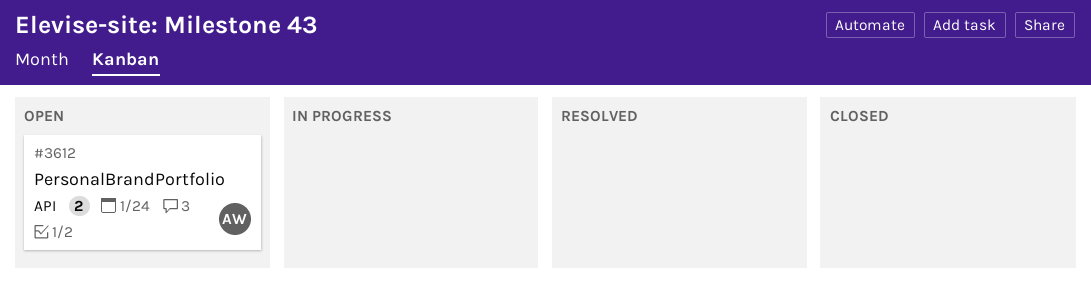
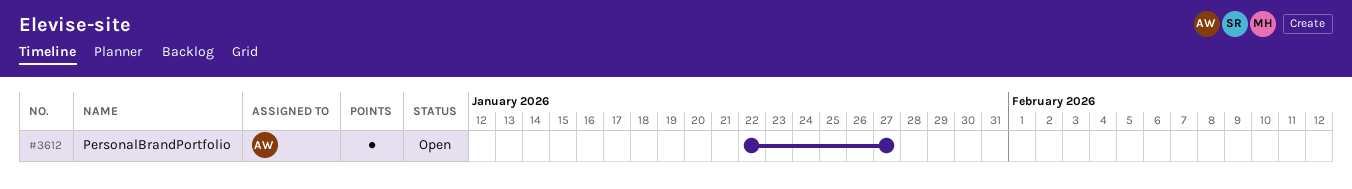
#3612, estimate: 2 -> 1
#3612, due: Jan 24 -> Jan 27

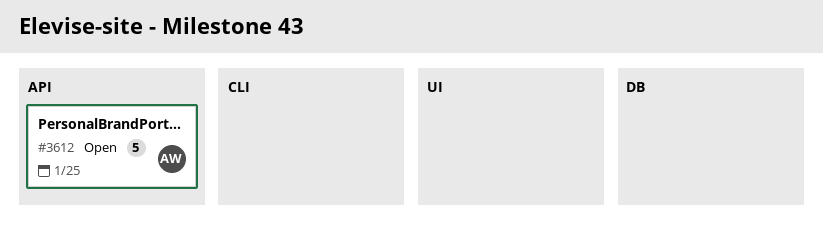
#3612, estimate: 1 -> 5
#3612, due: Jan 27 -> Jan 25

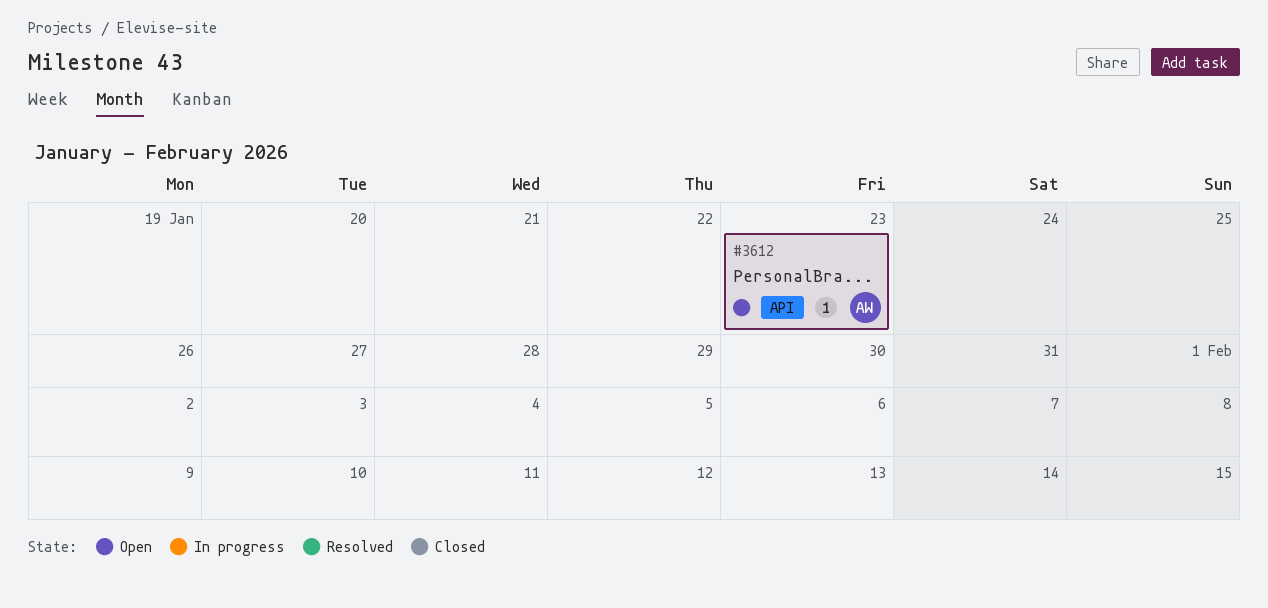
#3612, estimate: 5 -> 1
#3612, due: Jan 25 -> Jan 23

